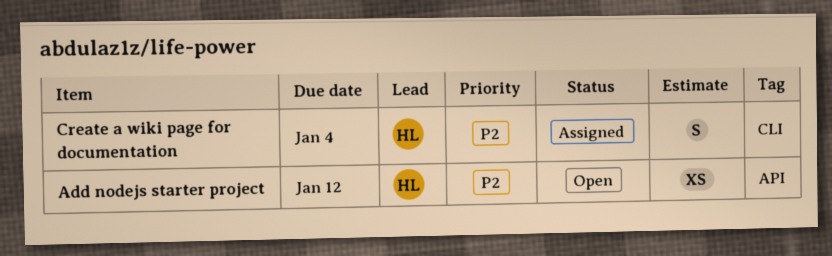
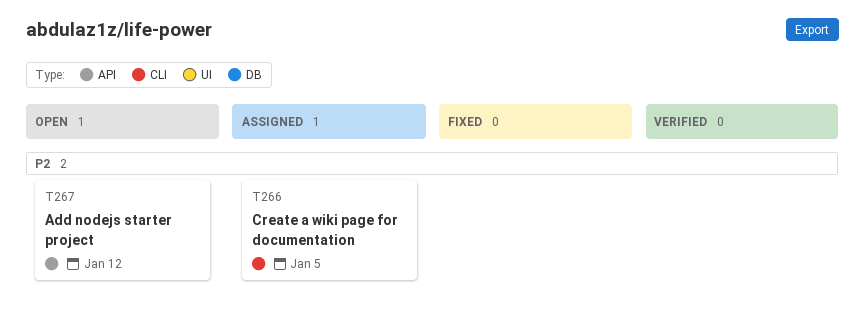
Create a wiki page for documentation, due: Jan 4 -> Jan 5

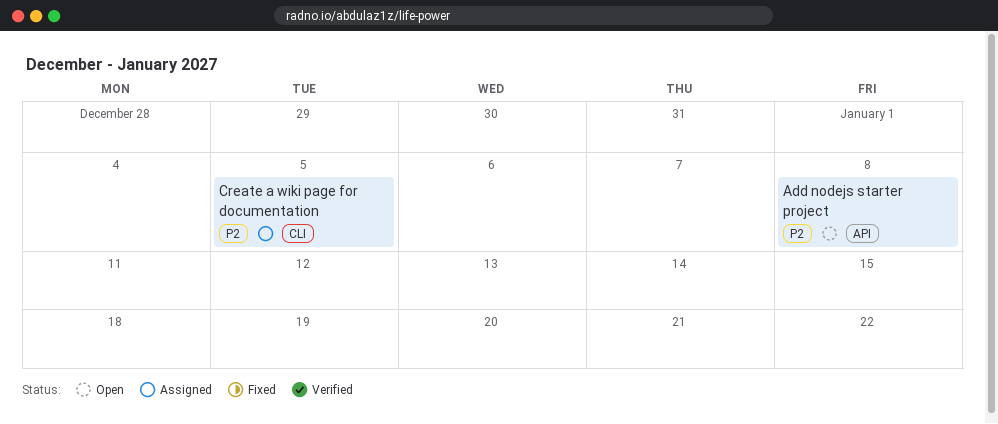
Add nodejs starter project, due: Jan 12 -> Jan 8

